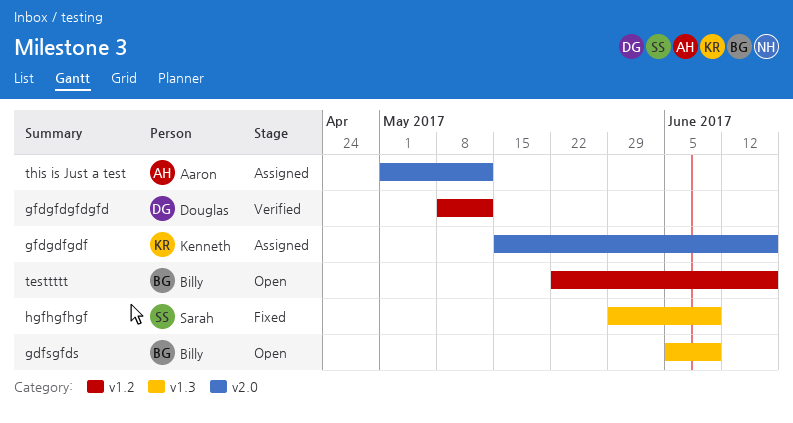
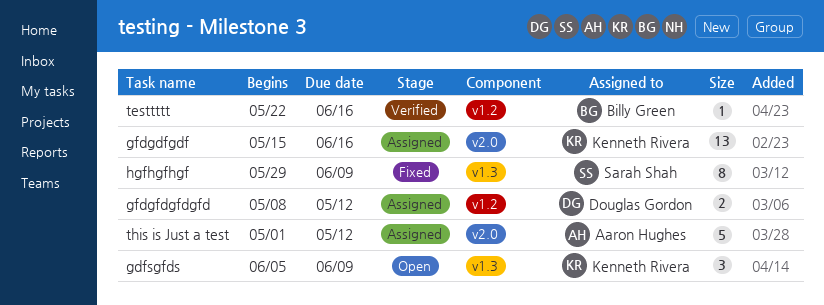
gdfsgfds, owner: Billy Green -> Kenneth Rivera
gfdgfdgfdgfd, status: Verified -> Assigned
testtttt, status: Open -> Verified

